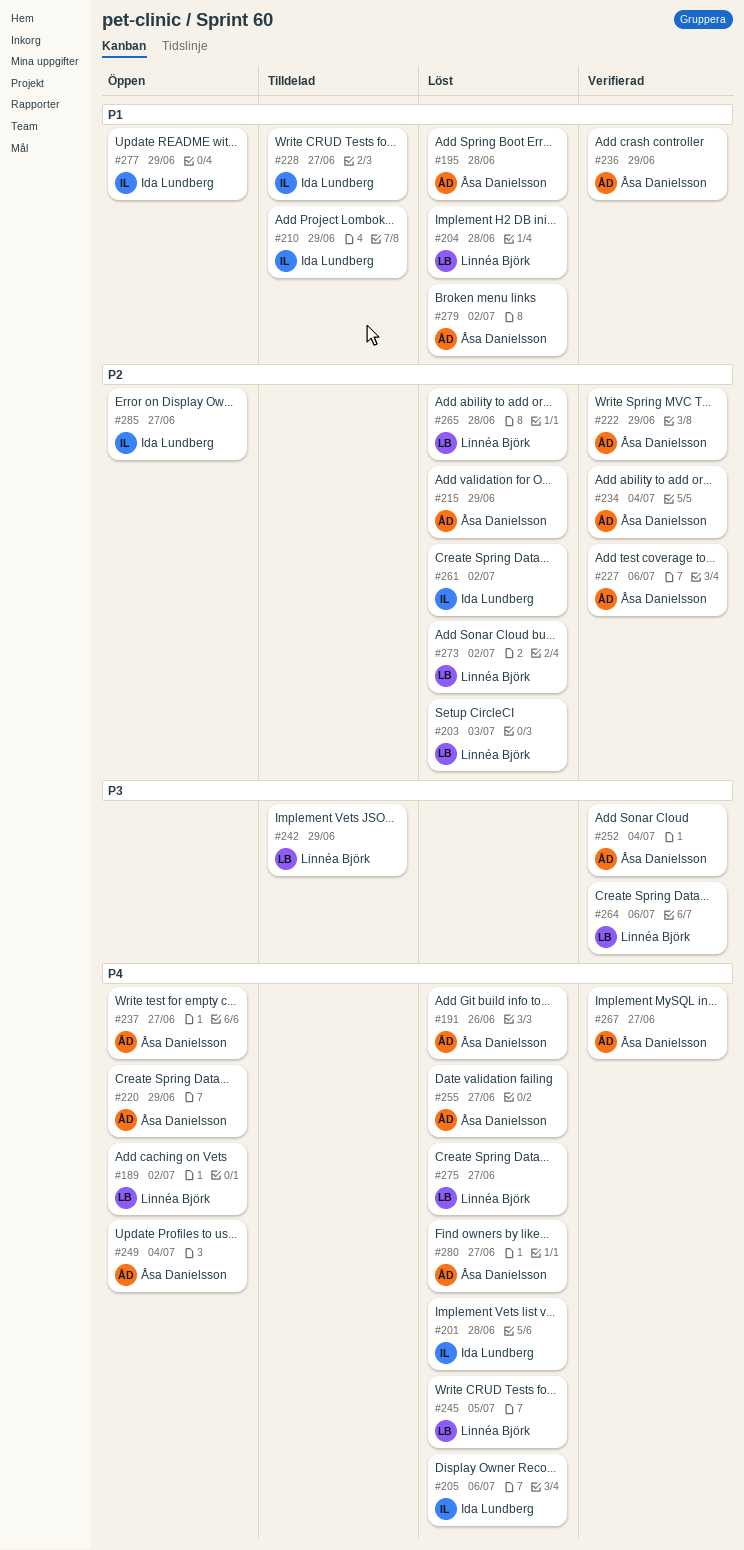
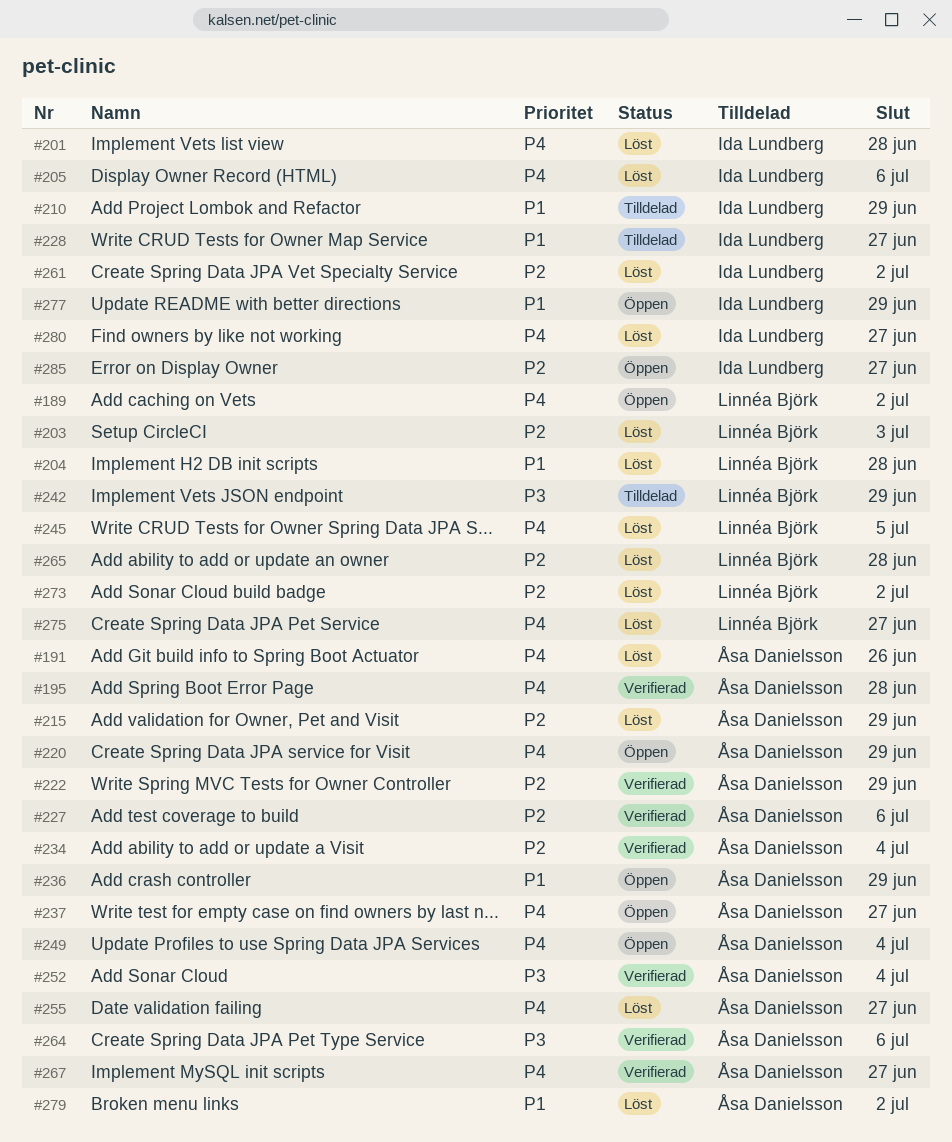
#195, status: Löst -> Verifierad
#195, priority: P1 -> P4
#236, status: Verifierad -> Öppen
#264, owner: Linnéa Björk -> Åsa Danielsson
#280, owner: Åsa Danielsson -> Ida Lundberg

